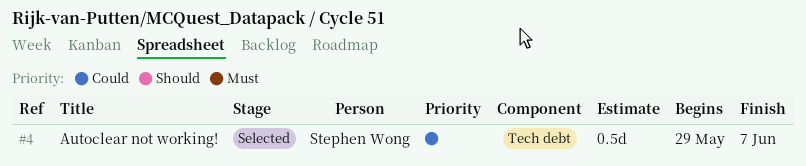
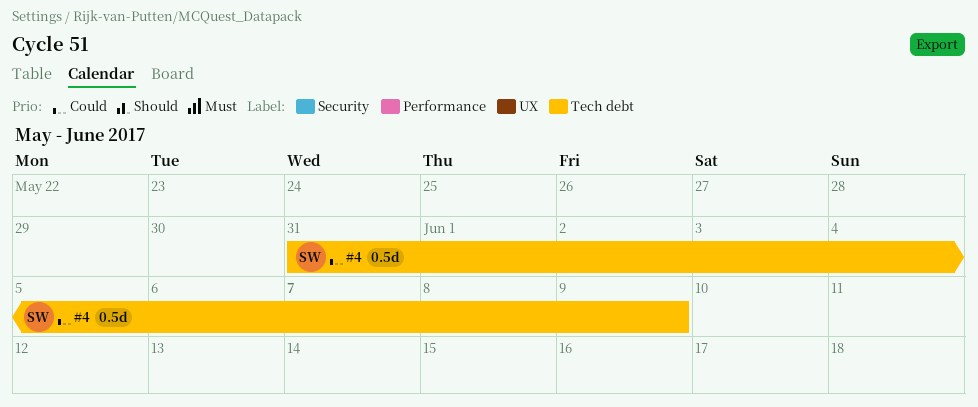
#4, start: May 29 -> May 31
#4, due: Jun 7 -> Jun 9

